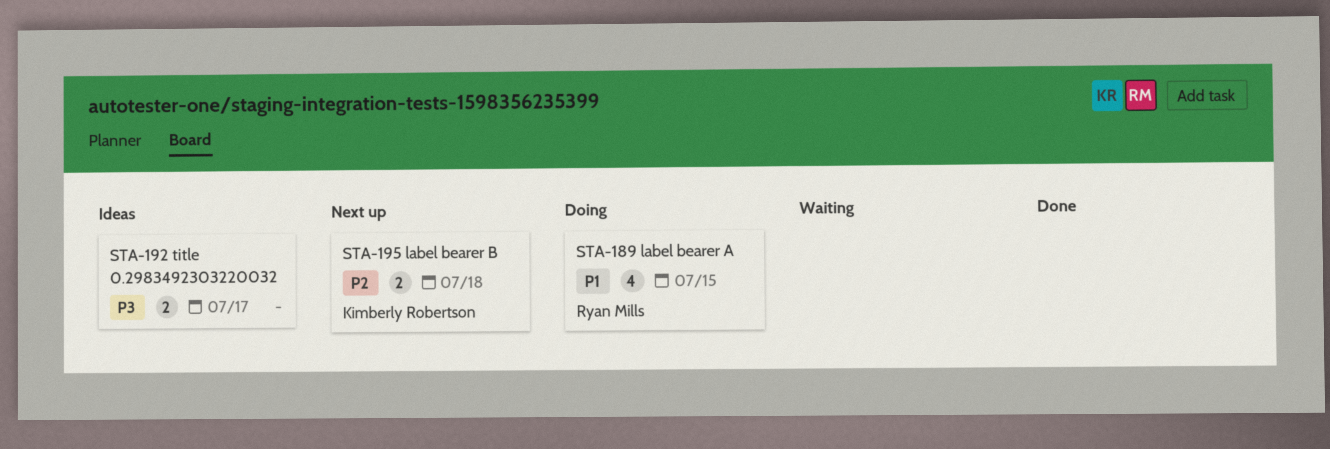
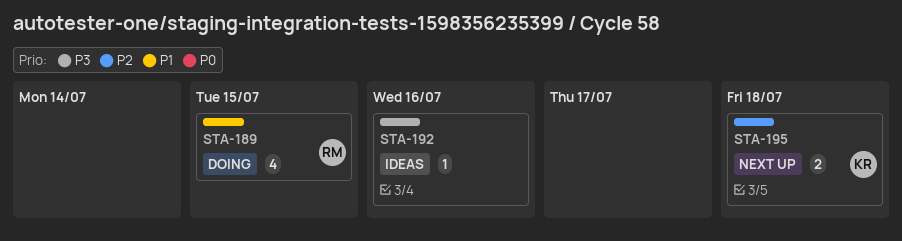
STA-192, estimate: 2 -> 1
STA-192, due: Jul 17 -> Jul 16

